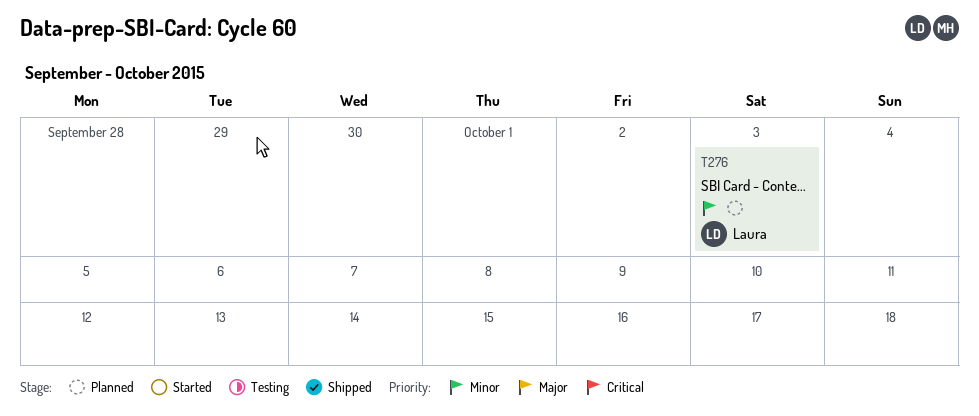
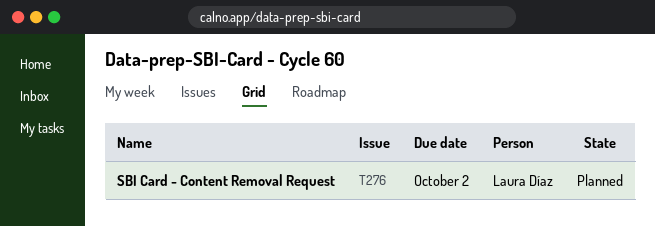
T276, due: Oct 3 -> Oct 2

